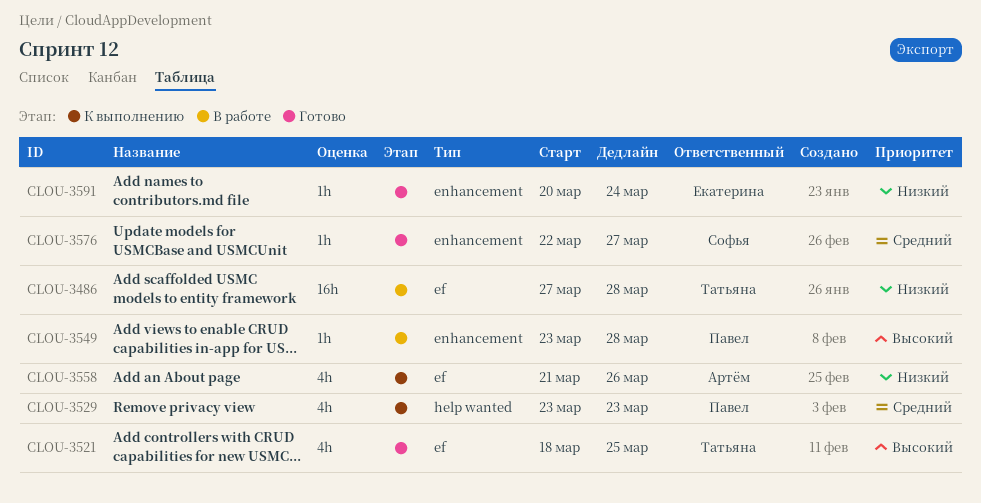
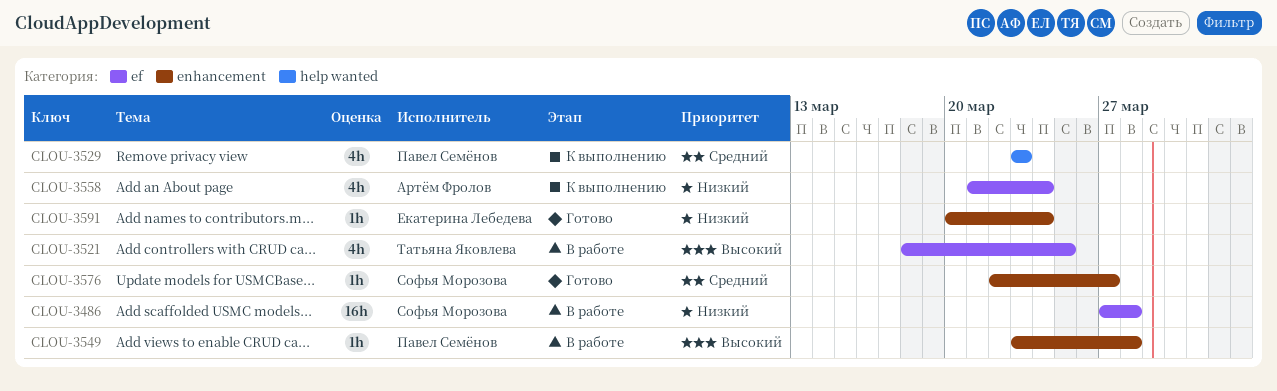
CLOU-3486, owner: Татьяна Яковлева -> Софья Морозова
CLOU-3521, status: Готово -> В работе
CLOU-3558, due: Mar 26 -> Mar 24

